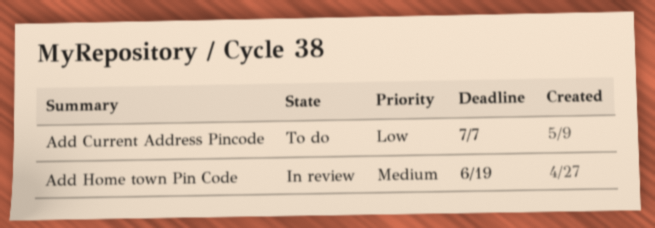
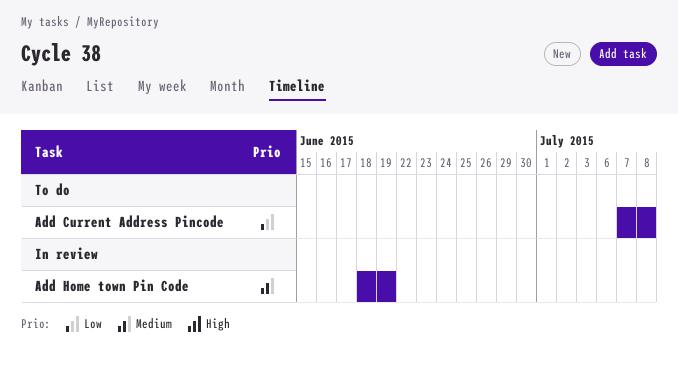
Add Current Address Pincode, due: Jul 7 -> Jul 8

